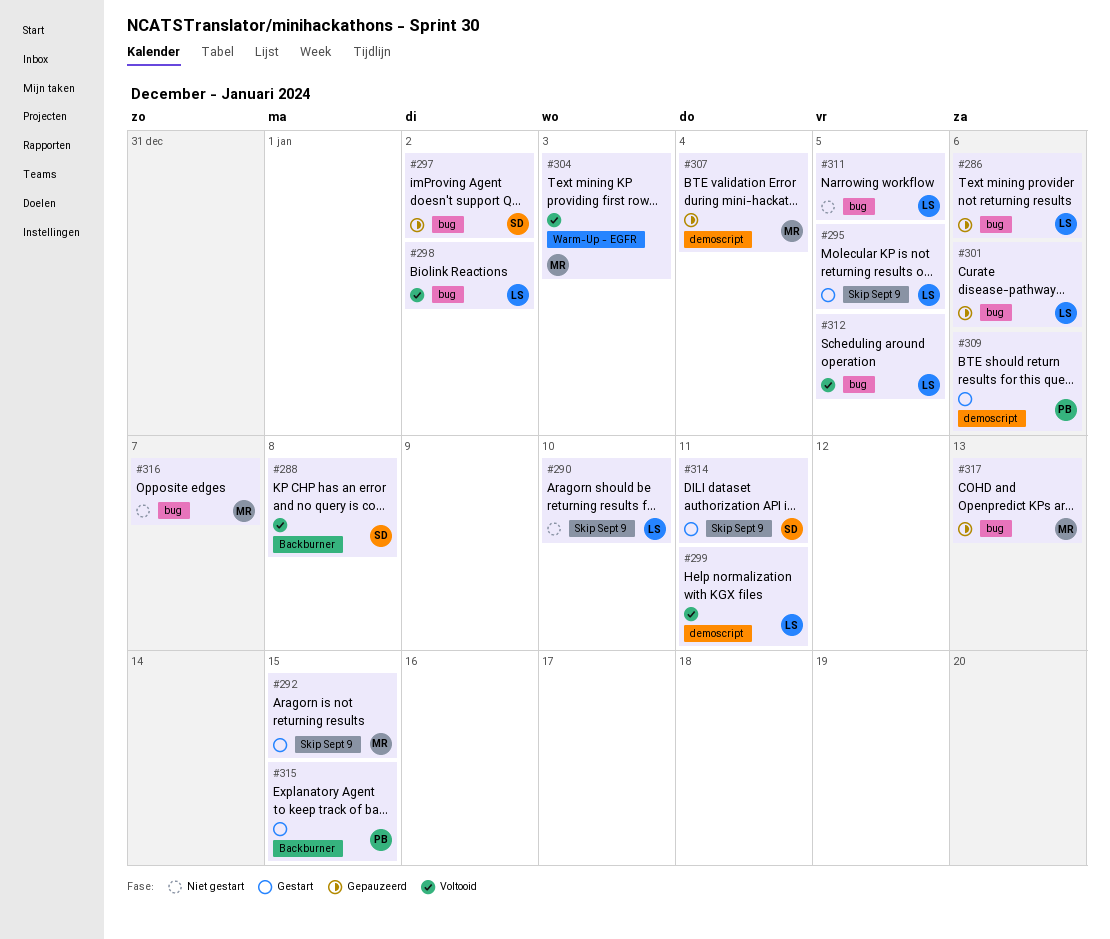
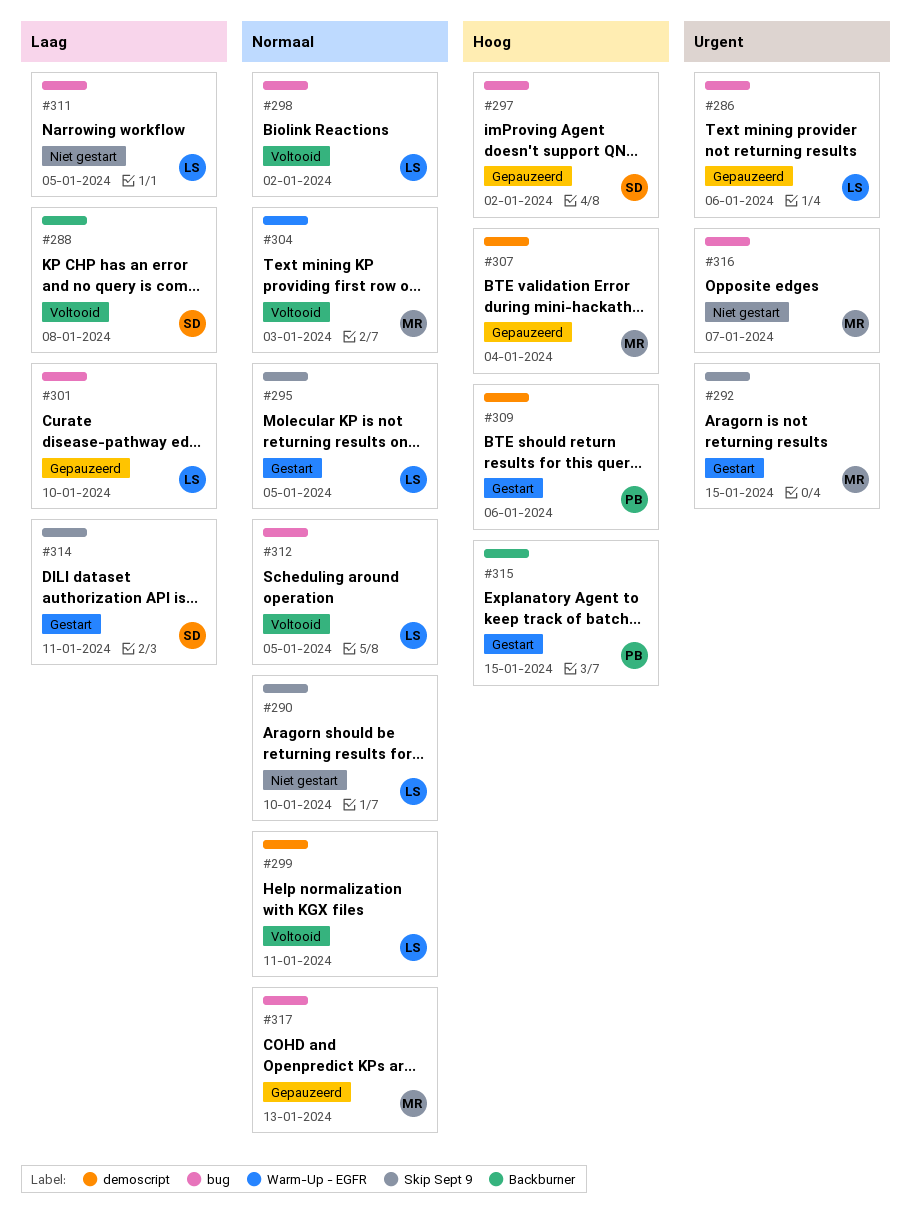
#301, due: Jan 6 -> Jan 10

